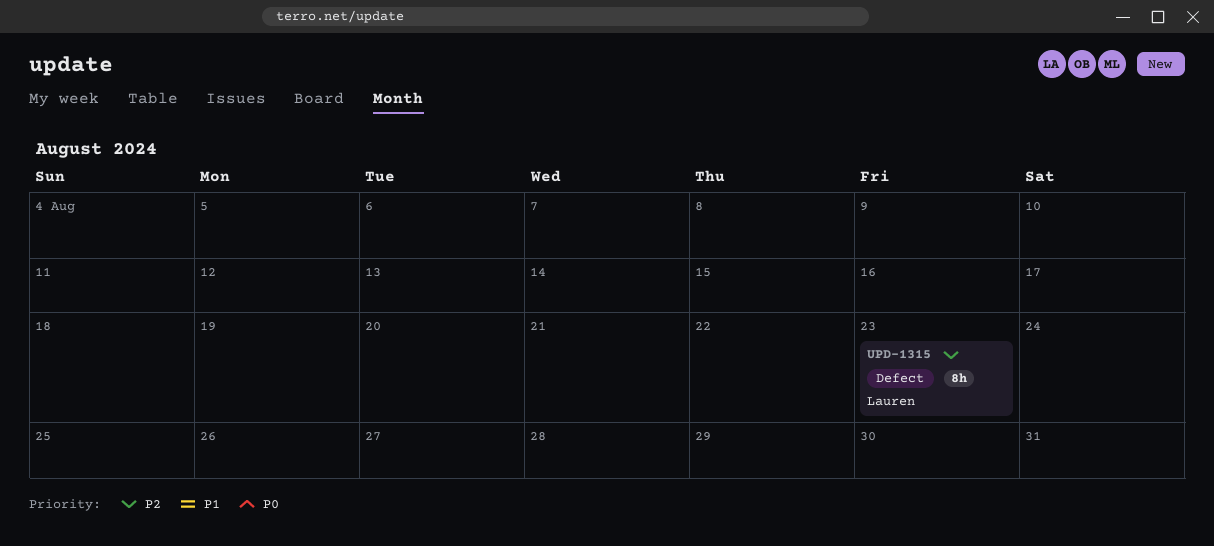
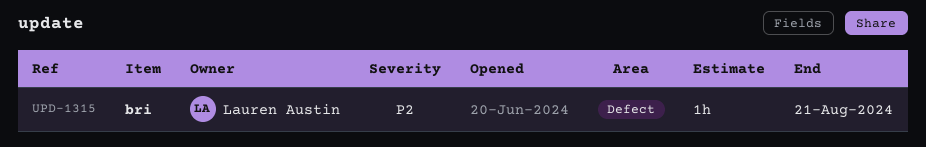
UPD-1315, estimate: 8h -> 1h
UPD-1315, due: Aug 23 -> Aug 21

